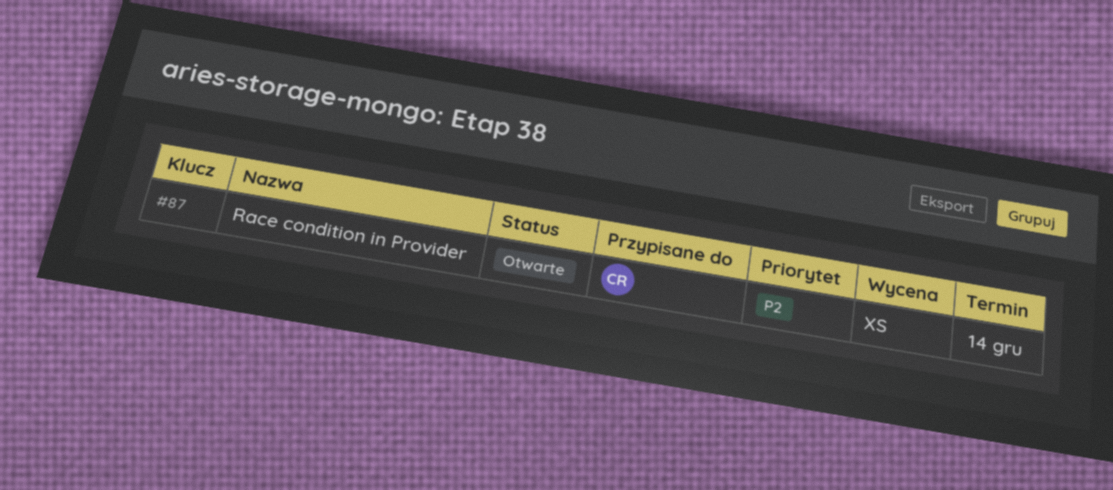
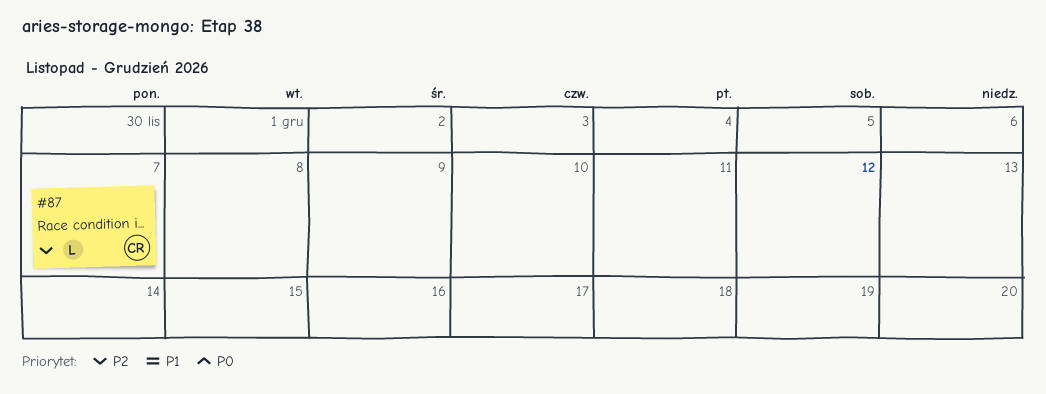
#87, estimate: XS -> L
#87, due: Dec 14 -> Dec 7

